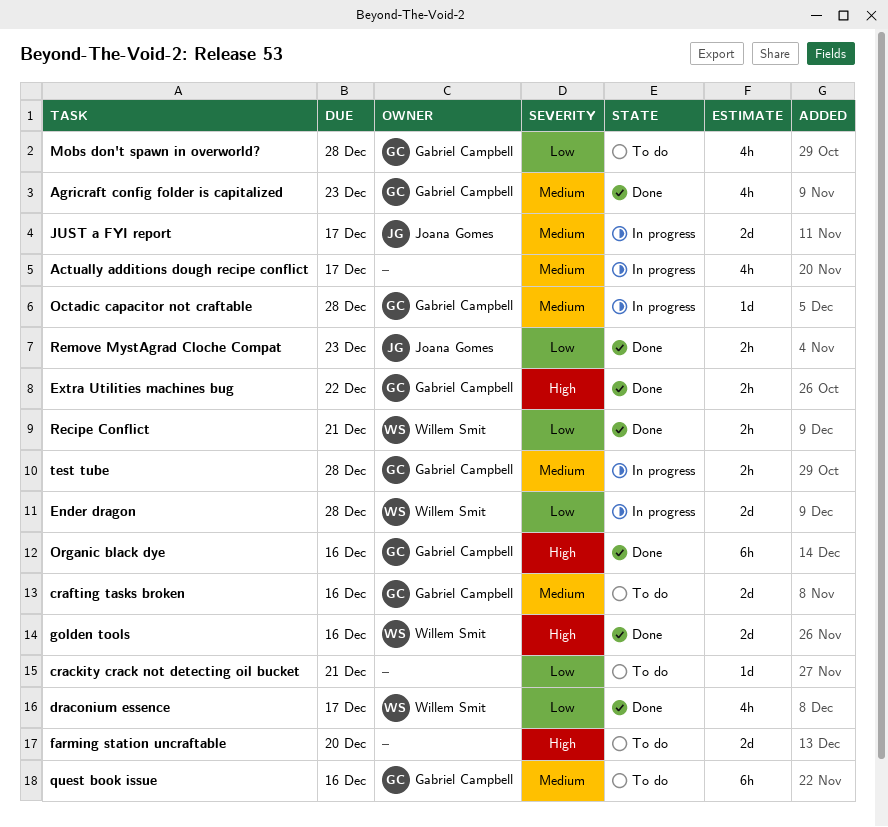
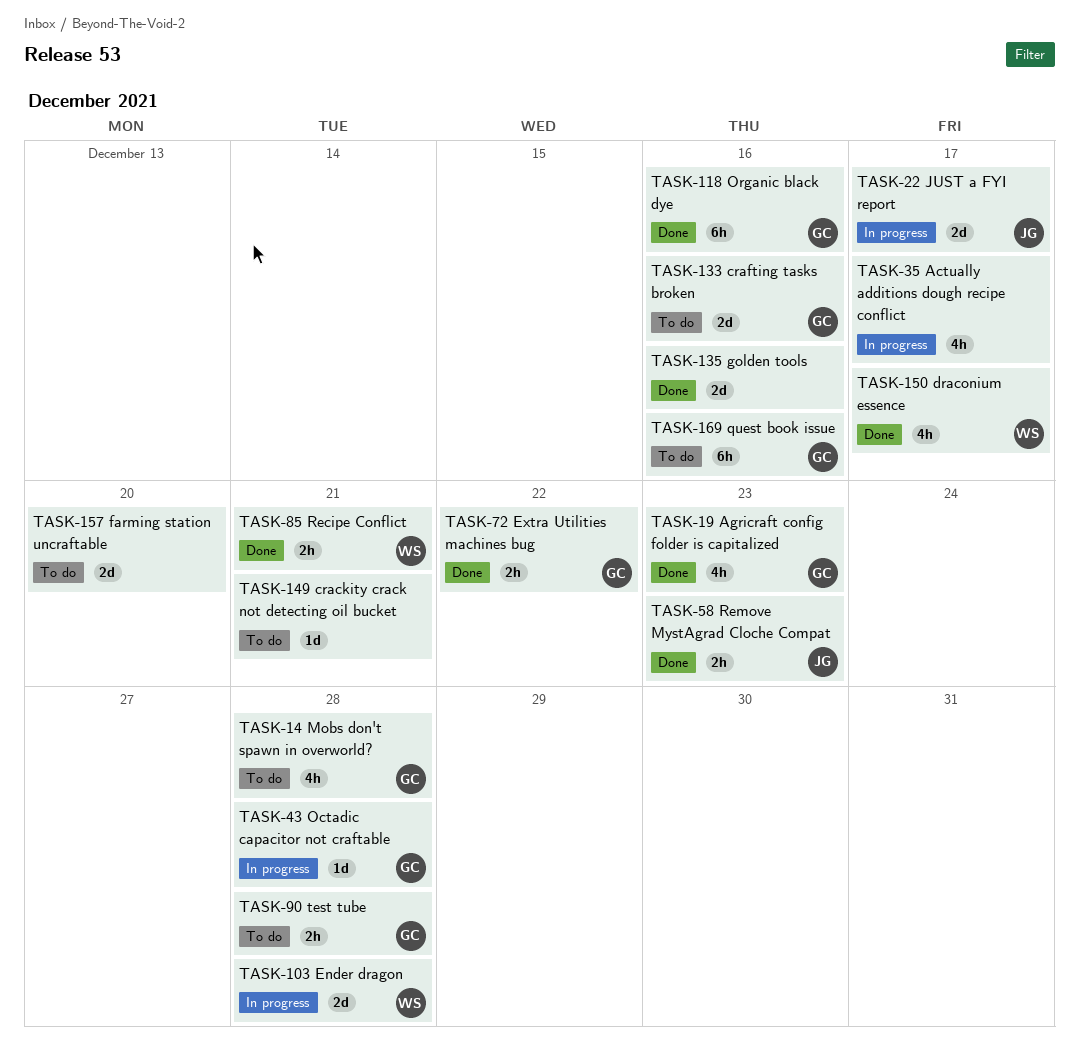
golden tools, owner: Willem Smit -> none
test tube, status: In progress -> To do

